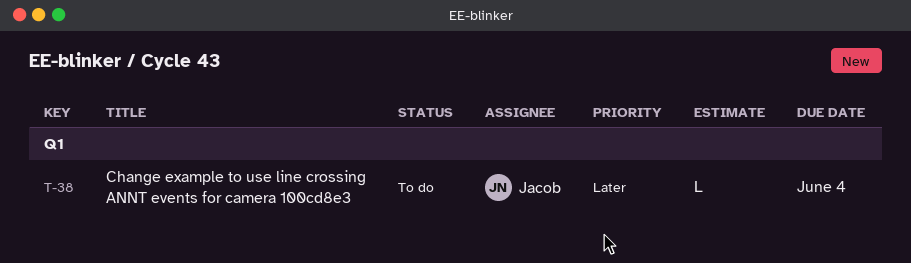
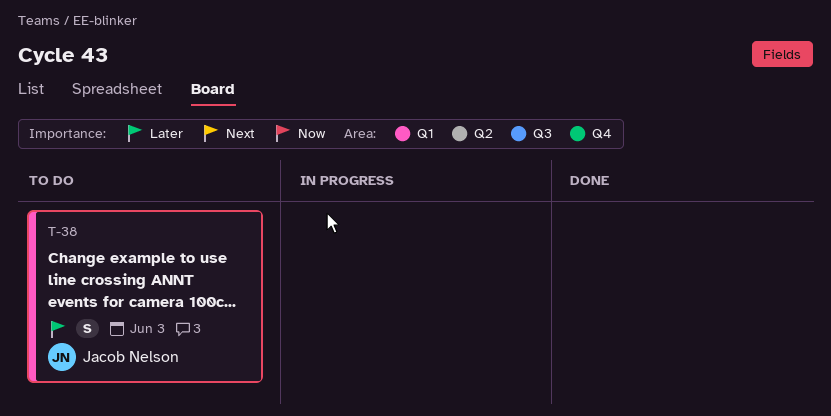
T-38, estimate: L -> S
T-38, due: Jun 4 -> Jun 3

